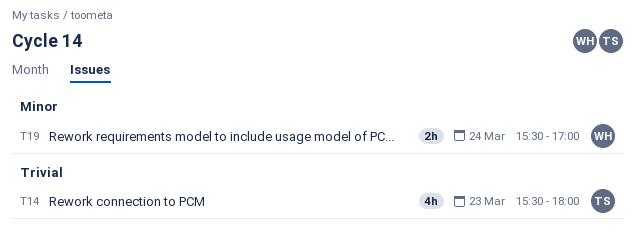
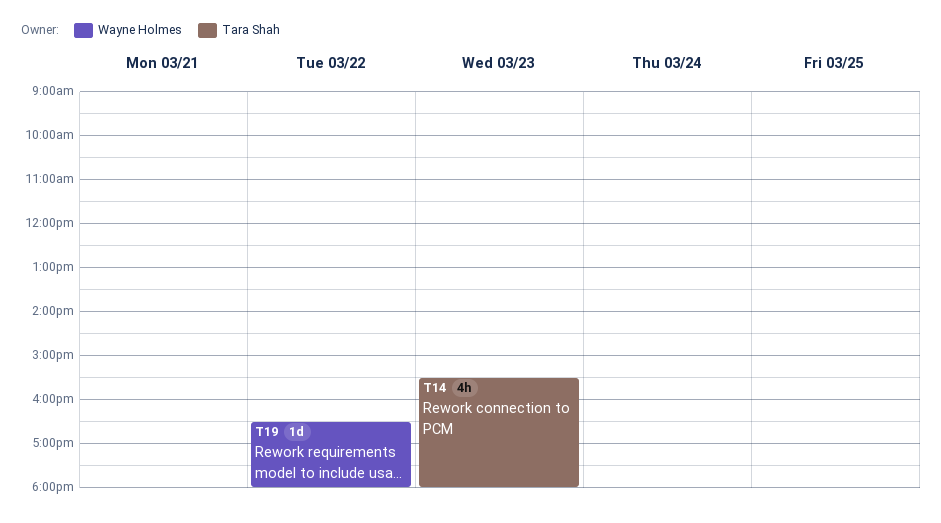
T19, estimate: 2h -> 1d
T19, day: Mar 24 -> Mar 22
T19, begins: 15:30 -> 16:30
T19, ends: 17:00 -> 18:00

